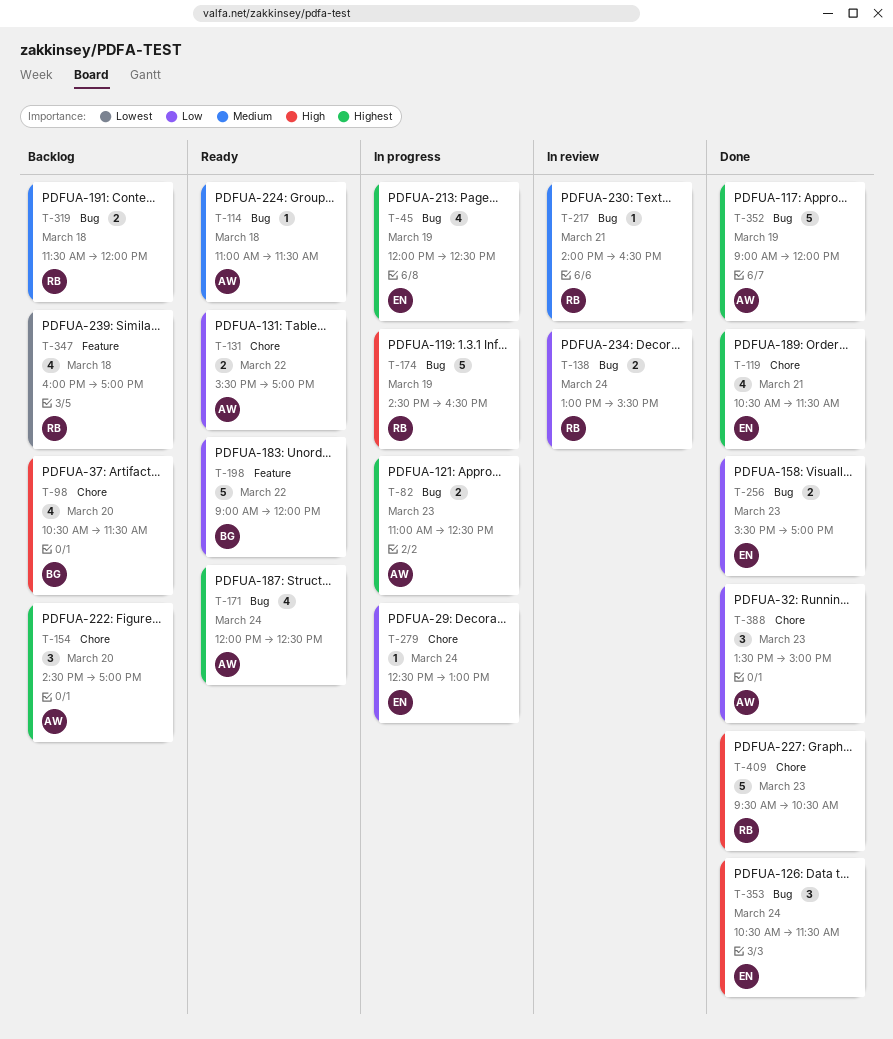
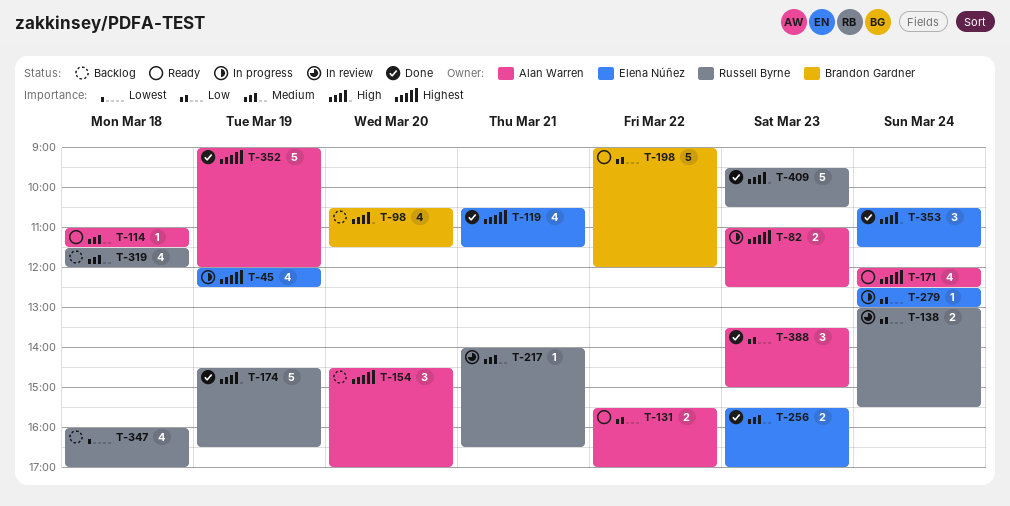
T-174, status: In progress -> Done
T-256, priority: Low -> Medium
T-319, estimate: 2 -> 4

